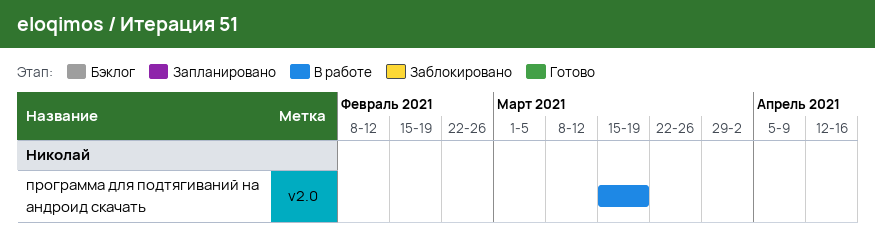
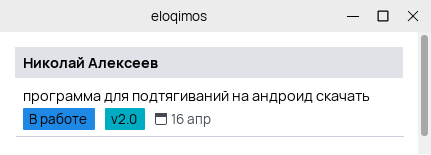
программа для подтягиваний на андроид скачать, due: Mar 19 -> Apr 16

